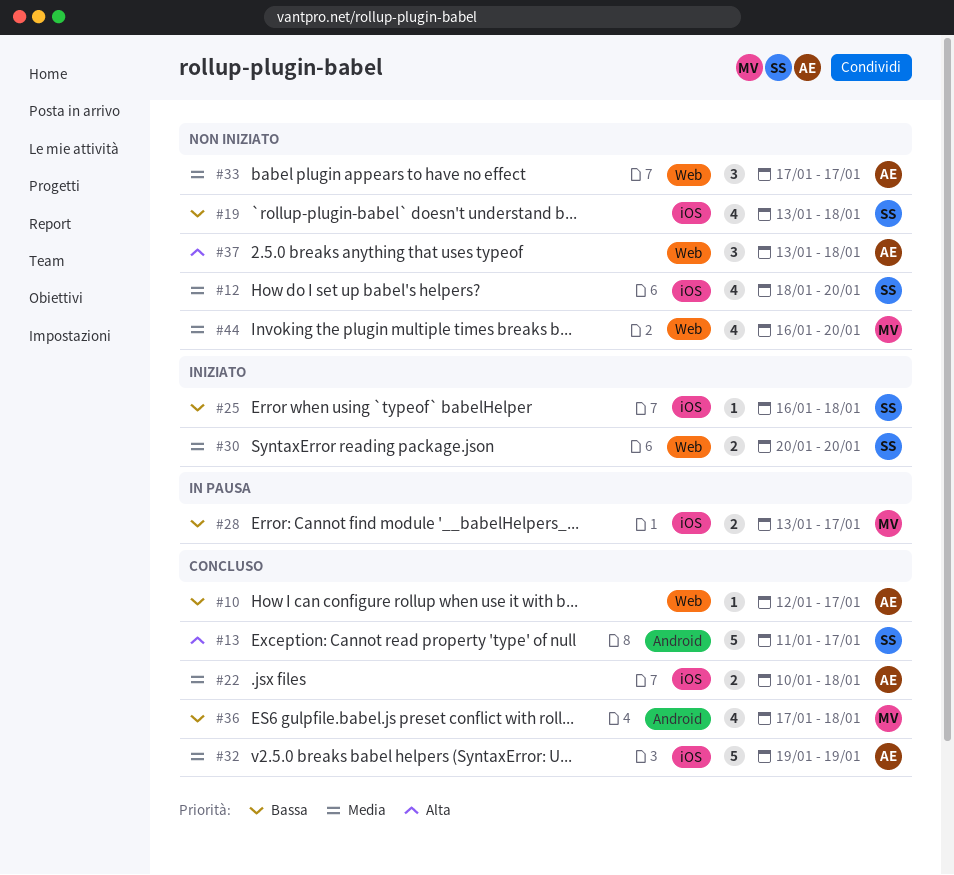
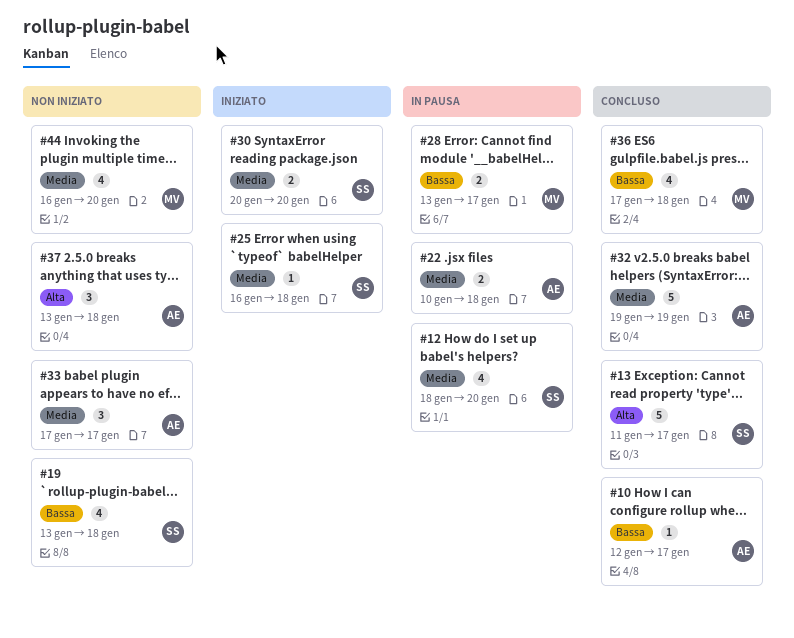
#12, status: Non iniziato -> In pausa
#22, status: Concluso -> In pausa
#25, priority: Bassa -> Media

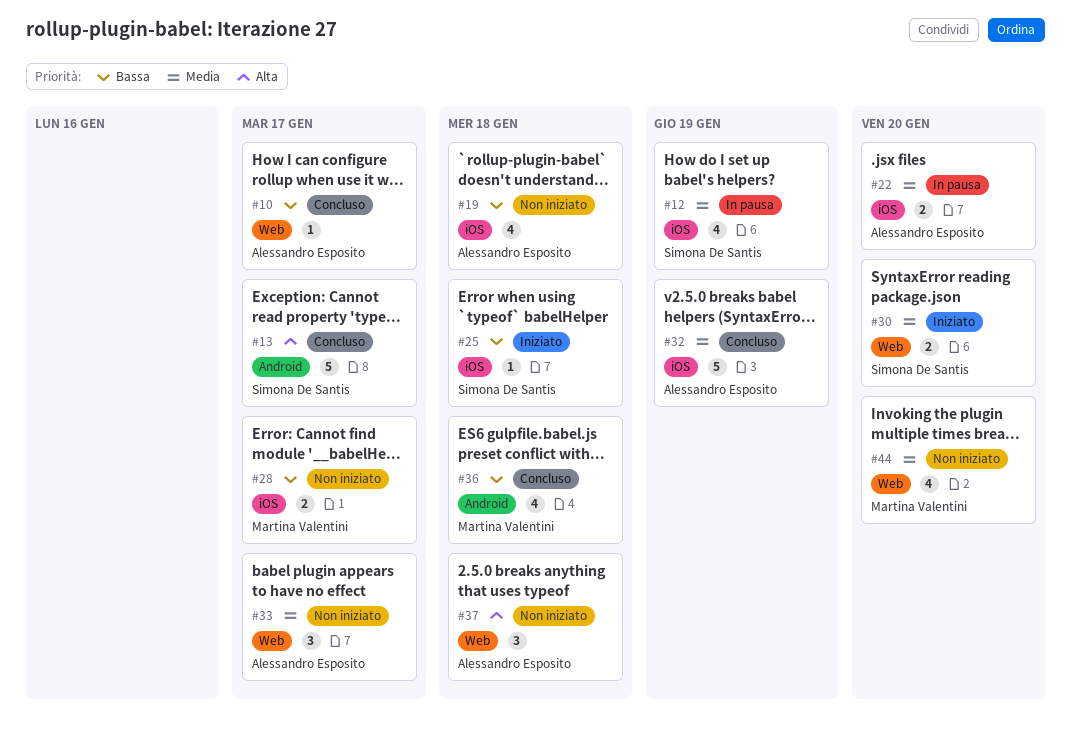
#12, due: Jan 20 -> Jan 19
#19, owner: Simona De Santis -> Alessandro Esposito
#22, due: Jan 18 -> Jan 20
#25, priority: Media -> Bassa
#28, status: In pausa -> Non iniziato

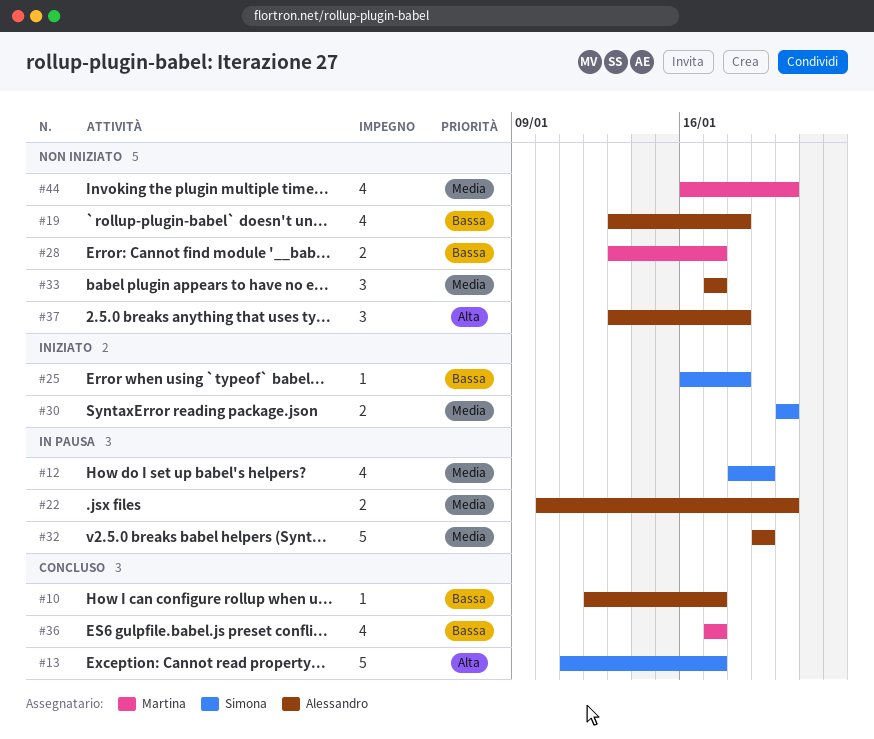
#32, status: Concluso -> In pausa
#36, due: Jan 18 -> Jan 17

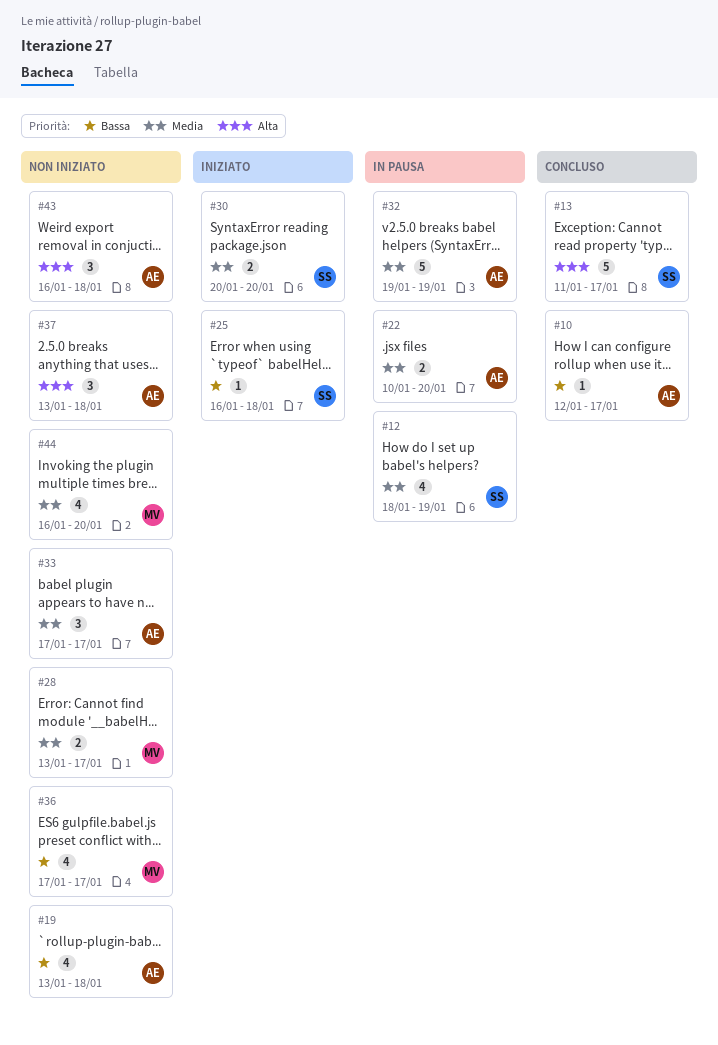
#28, priority: Bassa -> Media
#36, status: Concluso -> Non iniziato
#43: none -> present

